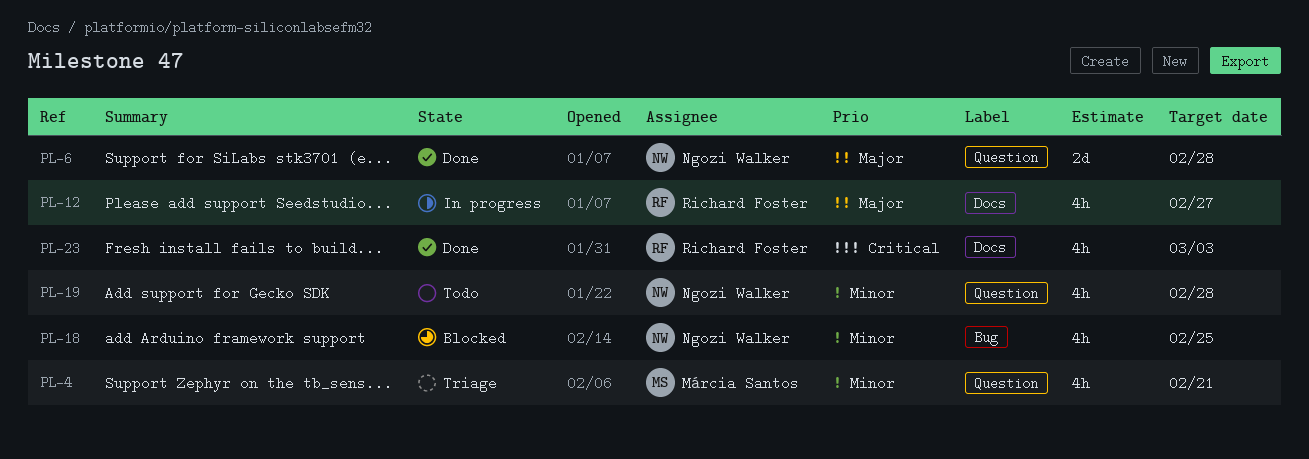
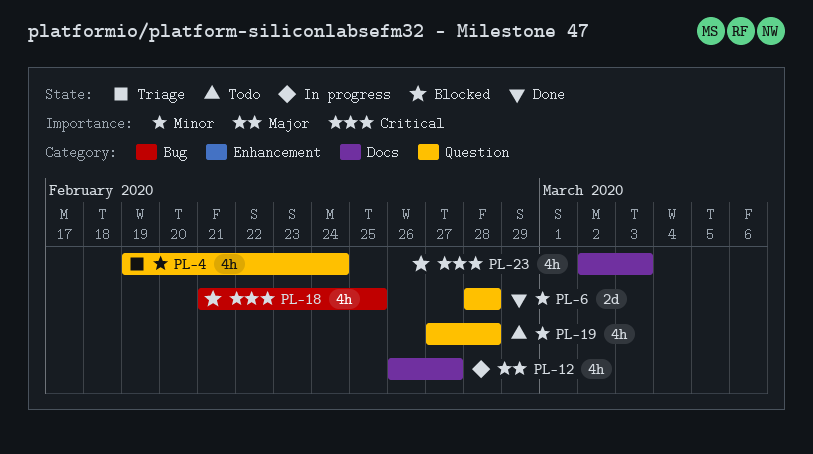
PL-4, due: Feb 21 -> Feb 24
PL-6, priority: Major -> Minor
PL-18, priority: Minor -> Critical
PL-23, status: Done -> Blocked

